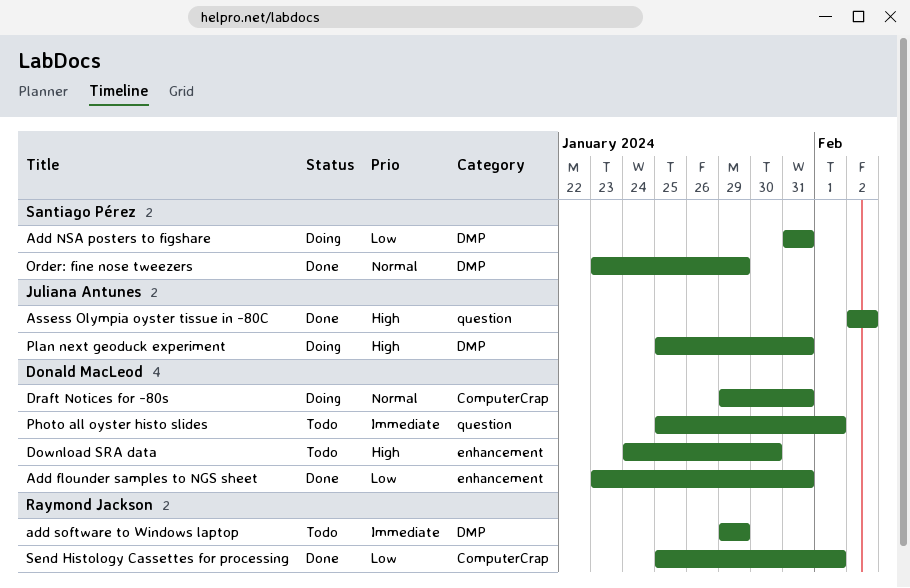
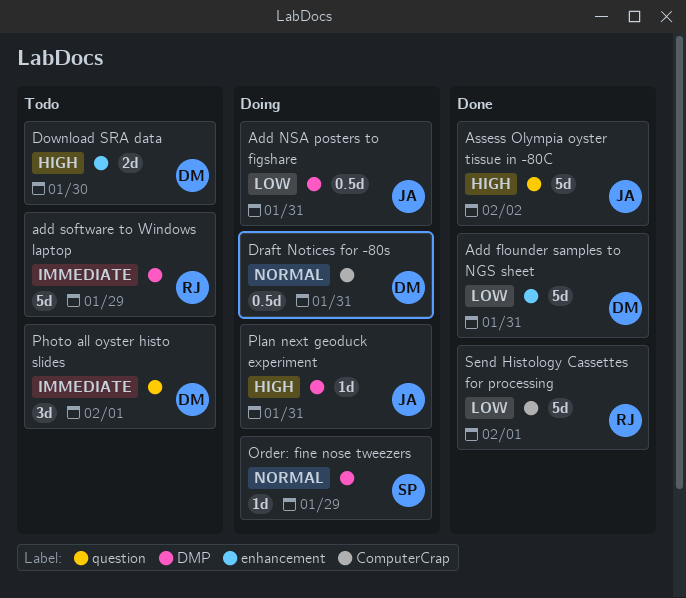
Add NSA posters to figshare, owner: Santiago Pérez -> Juliana Antunes
Order: fine nose tweezers, status: Done -> Doing

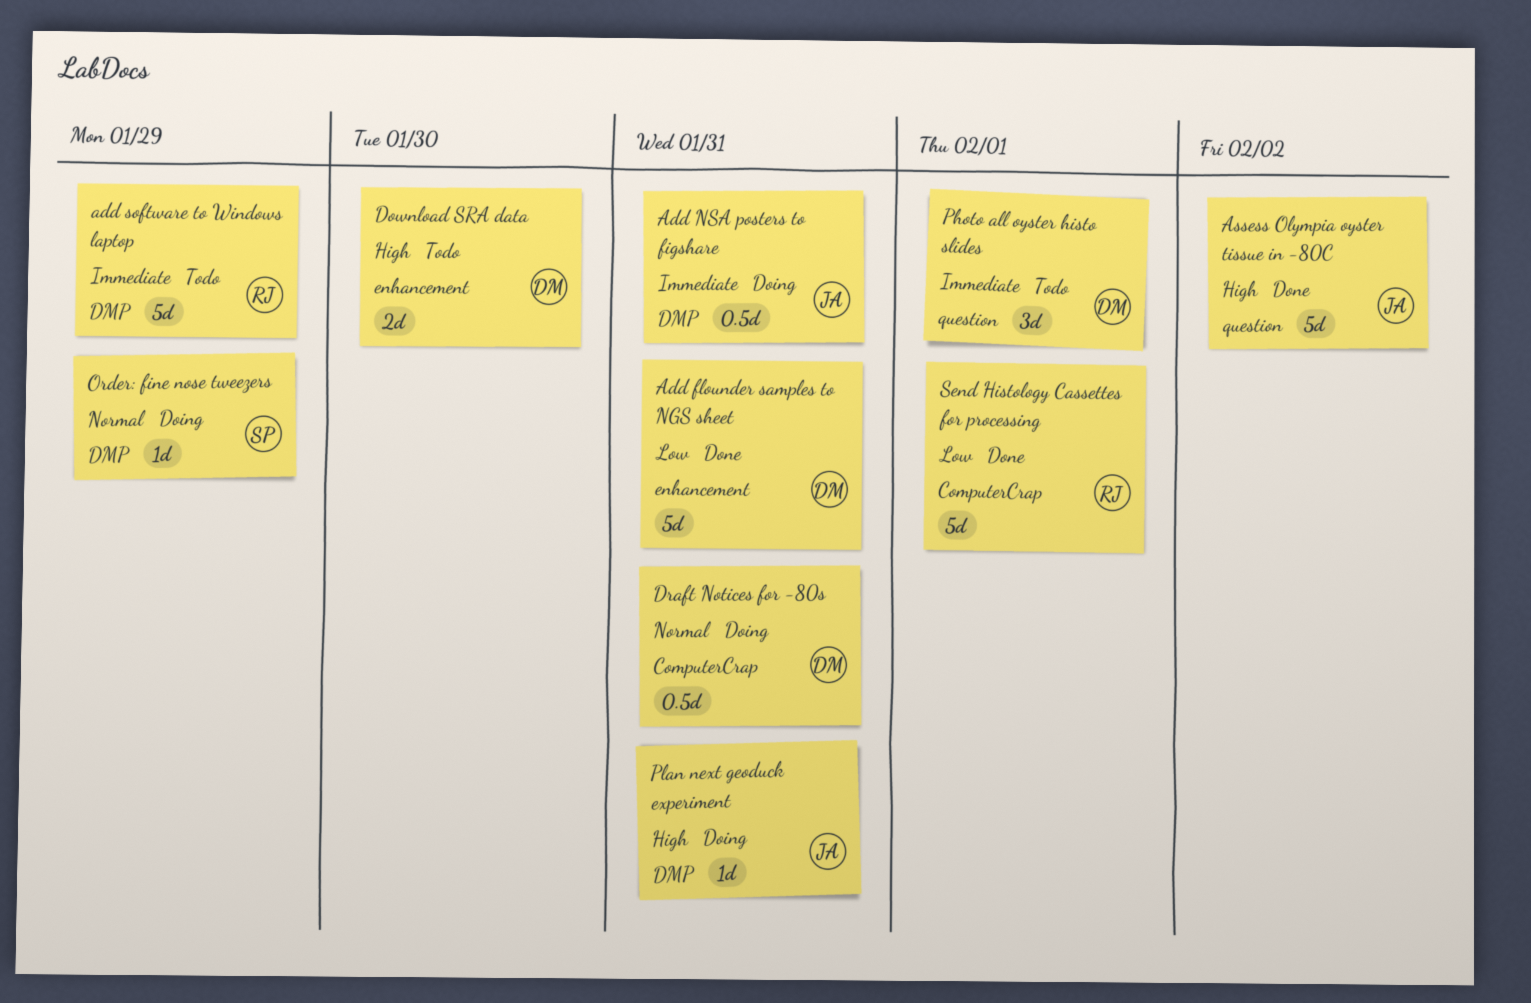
Add NSA posters to figshare, priority: Low -> Immediate

